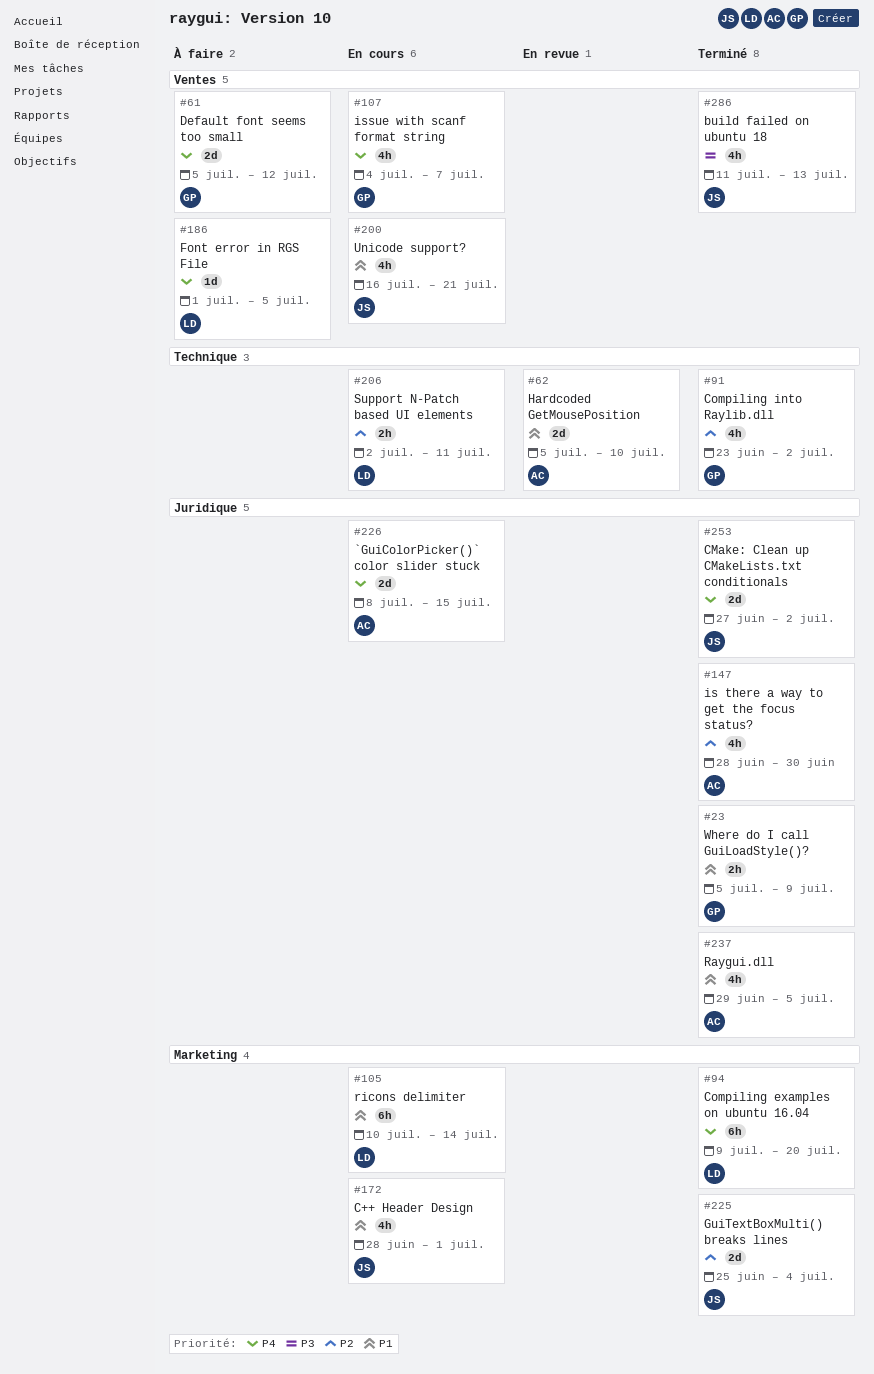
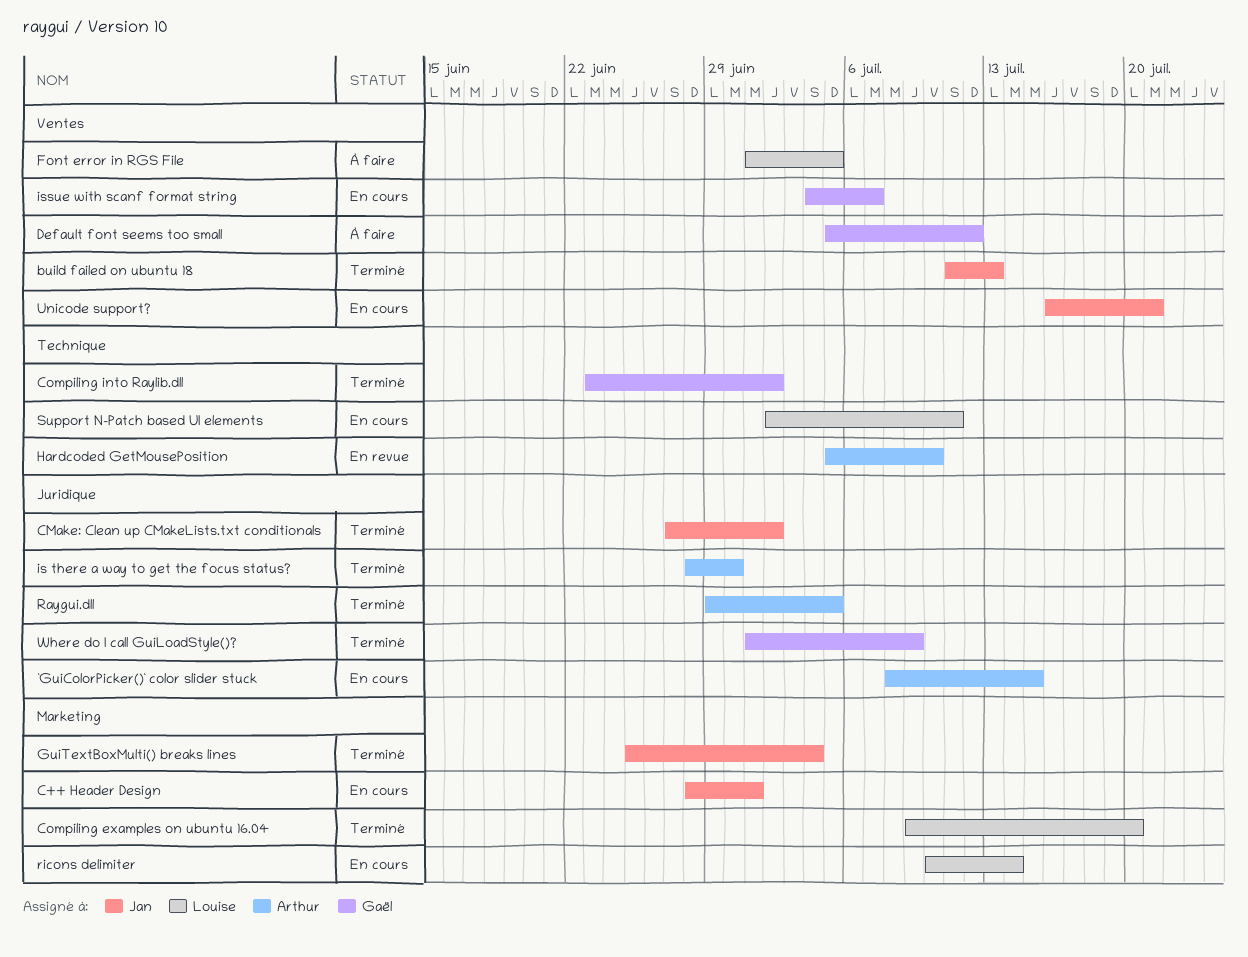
Where do I call GuiLoadStyle()?, start: Jul 5 -> Jul 1

